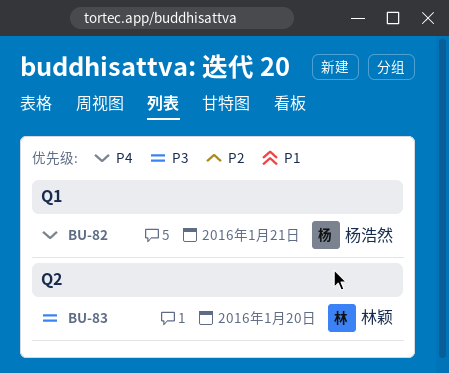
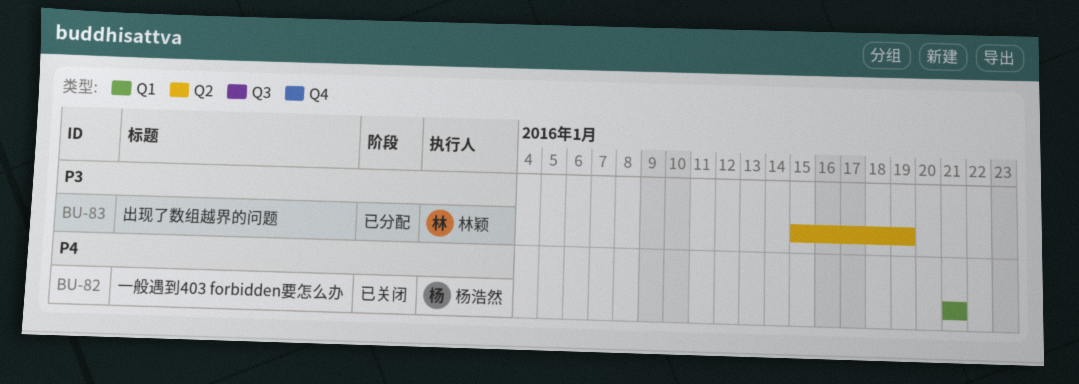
BU-83, due: Jan 20 -> Jan 19

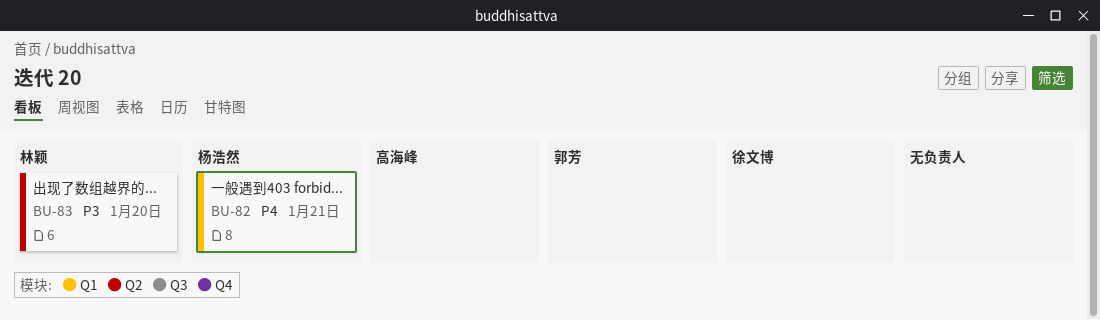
BU-83, due: Jan 19 -> Jan 20

